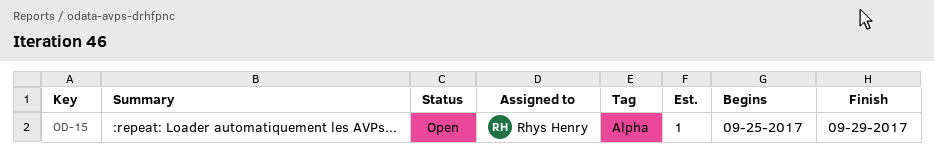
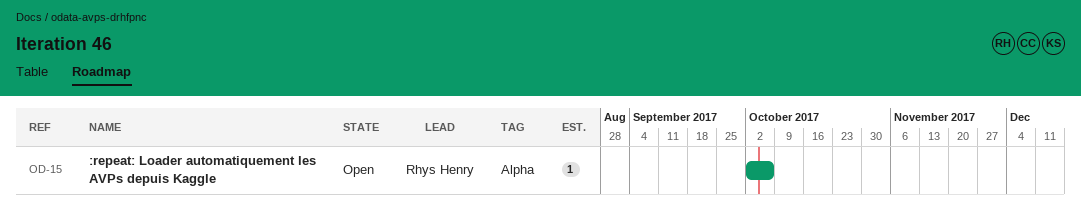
OD-15, start: Sep 25 -> Oct 2
OD-15, due: Sep 29 -> Oct 6

